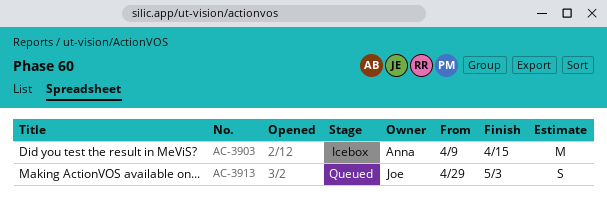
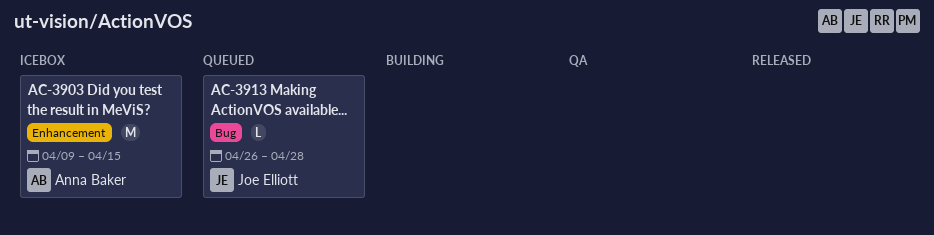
AC-3913, estimate: S -> L
AC-3913, start: Apr 29 -> Apr 26
AC-3913, due: May 3 -> Apr 28

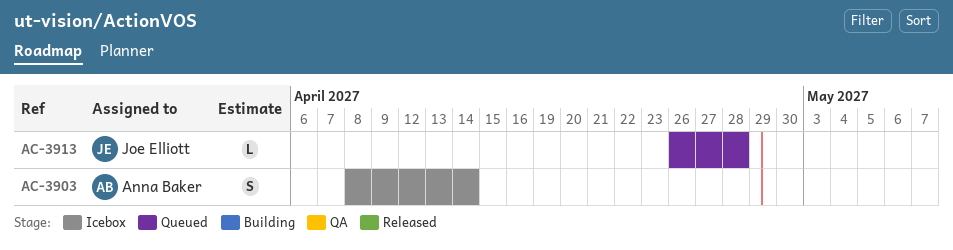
AC-3903, estimate: M -> S
AC-3903, start: Apr 9 -> Apr 8
AC-3903, due: Apr 15 -> Apr 14

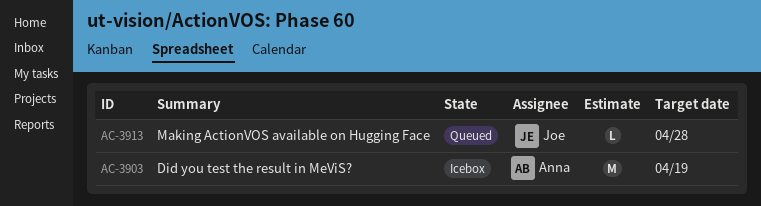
AC-3903, estimate: S -> M
AC-3903, due: Apr 14 -> Apr 19

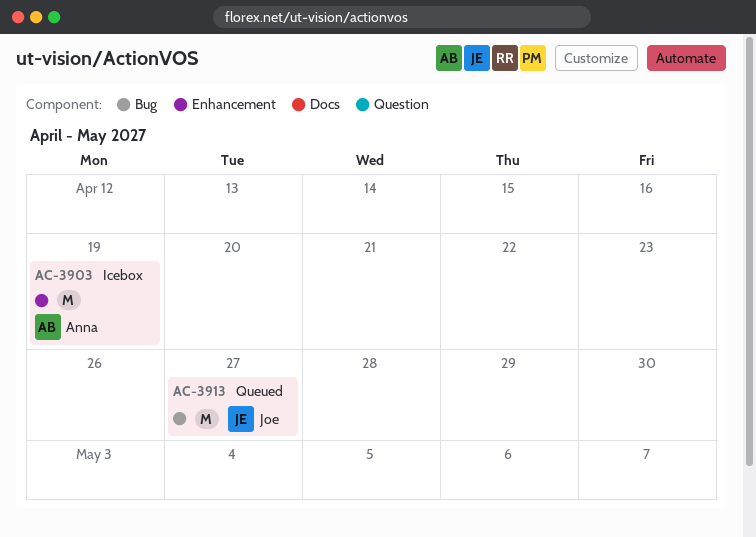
AC-3913, estimate: L -> M
AC-3913, due: Apr 28 -> Apr 27

